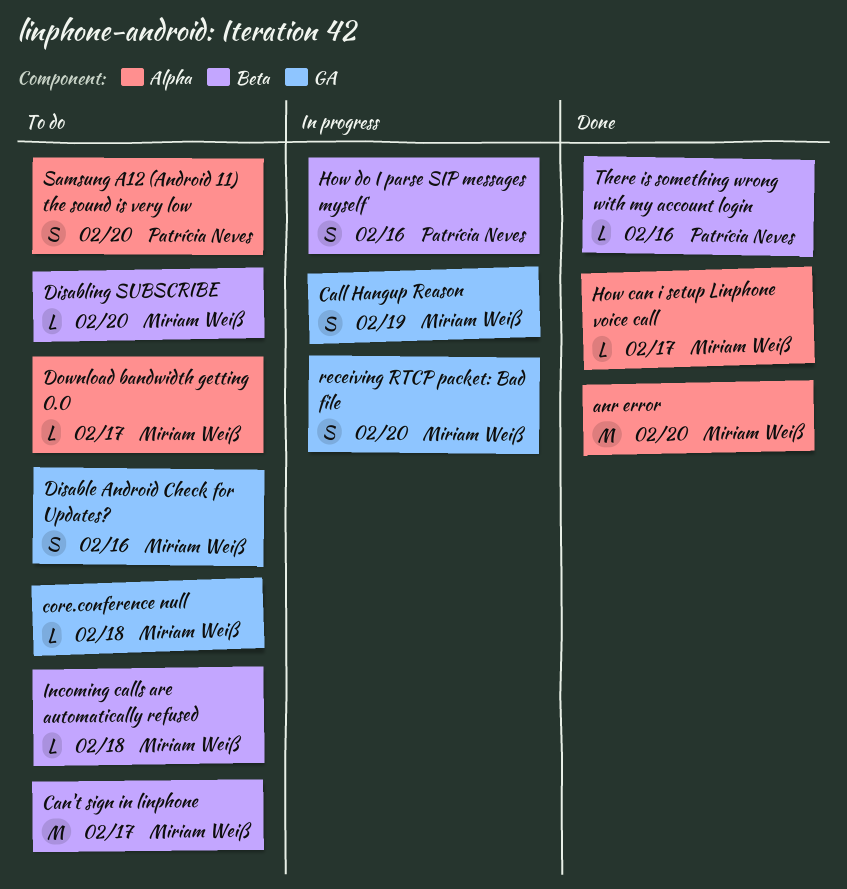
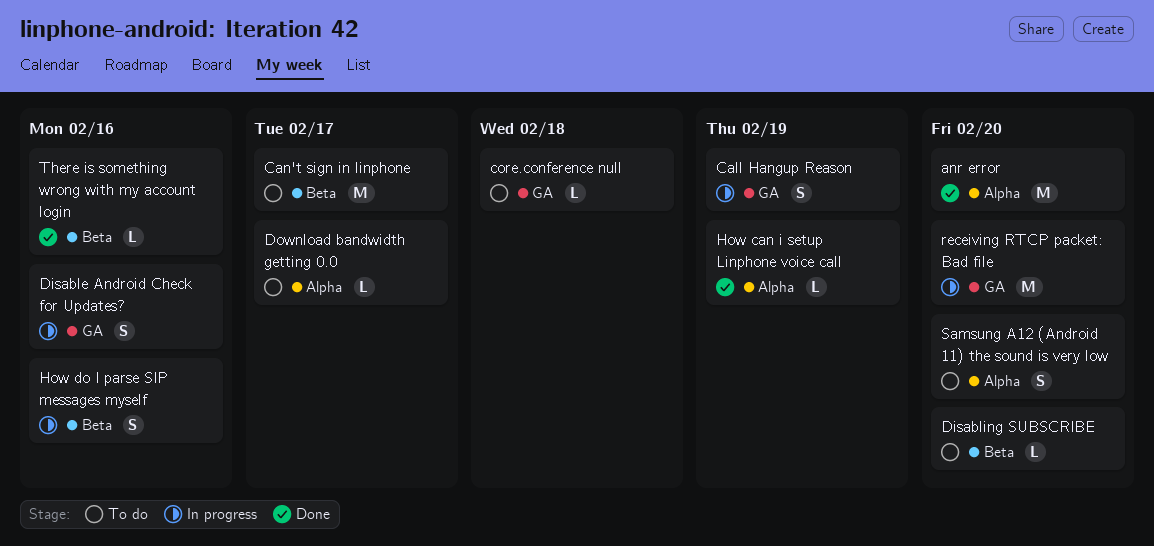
Disable Android Check for Updates?, status: To do -> In progress
How can i setup Linphone voice call, due: Feb 17 -> Feb 19
Incoming calls are automatically refused: present -> none
receiving RTCP packet: Bad file, estimate: S -> M

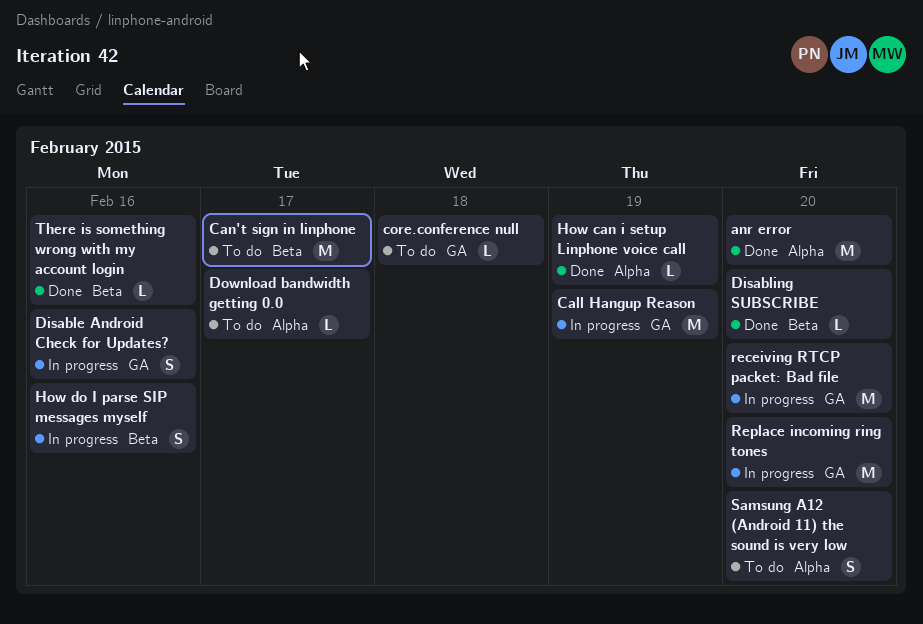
Call Hangup Reason, estimate: S -> M
Disabling SUBSCRIBE, status: To do -> Done
Replace incoming ring tones: none -> present

